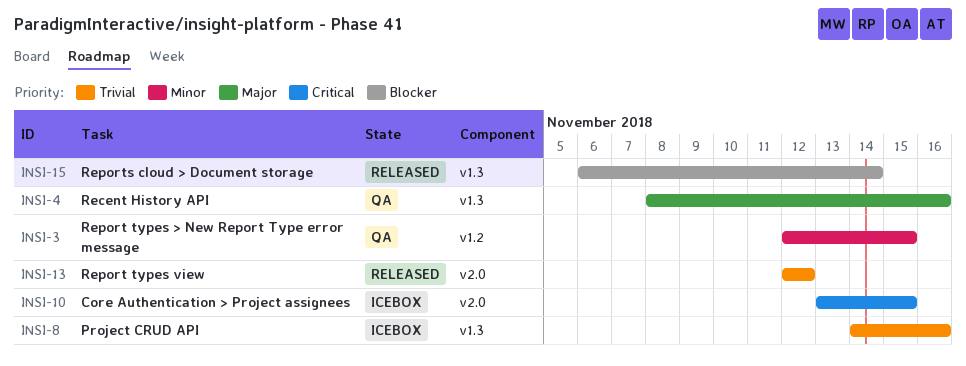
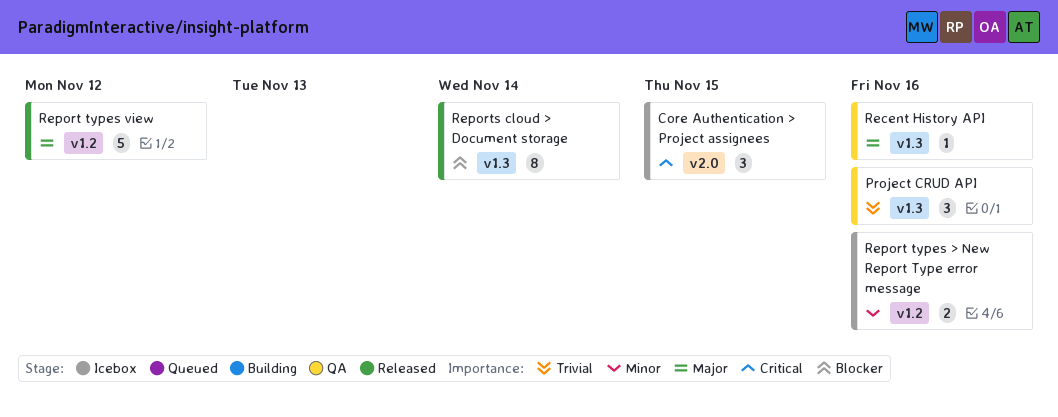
Project CRUD API, status: Icebox -> QA
Report types > New Report Type error message, status: QA -> Icebox
Report types > New Report Type error message, due: Nov 15 -> Nov 16
Report types view, priority: Trivial -> Major
Report types view, label: v2.0 -> v1.2

